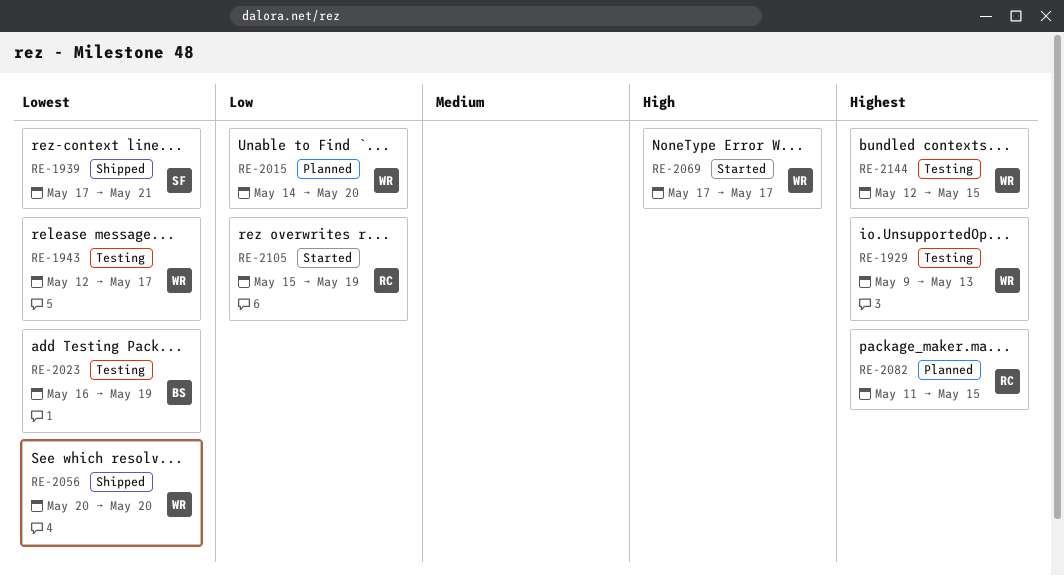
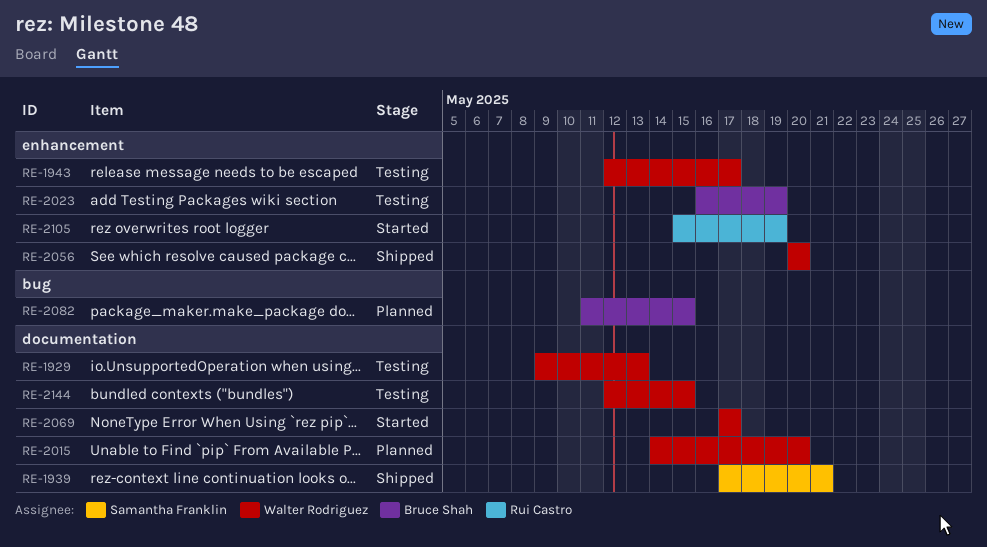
RE-2082, owner: Rui Castro -> Bruce Shah

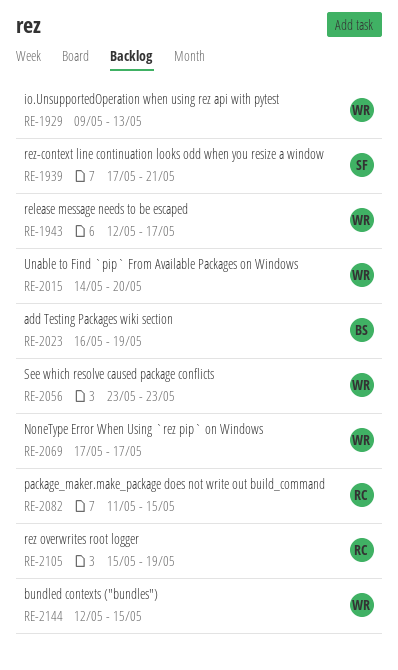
RE-2056, start: May 20 -> May 23
RE-2056, due: May 20 -> May 23
RE-2082, owner: Bruce Shah -> Rui Castro

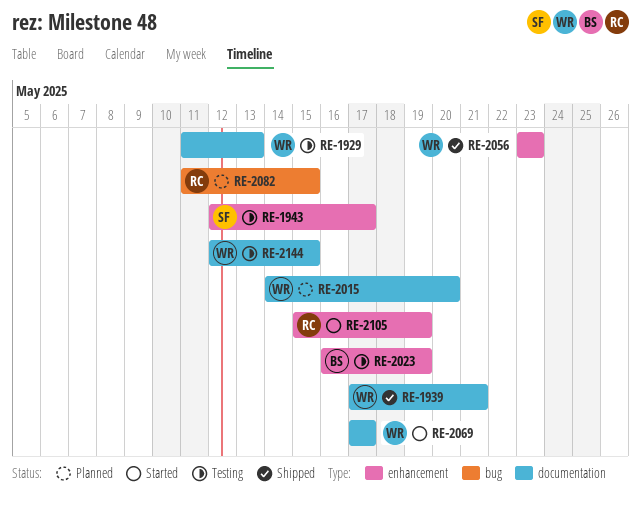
RE-1929, start: May 9 -> May 11
RE-1939, owner: SF -> WR
RE-1943, owner: WR -> SF

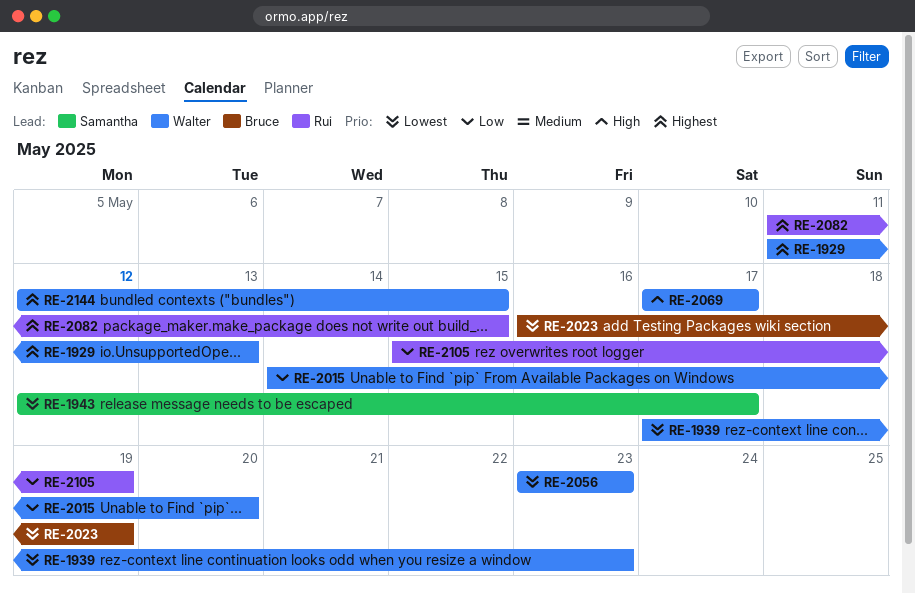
RE-1939, due: May 21 -> May 23

